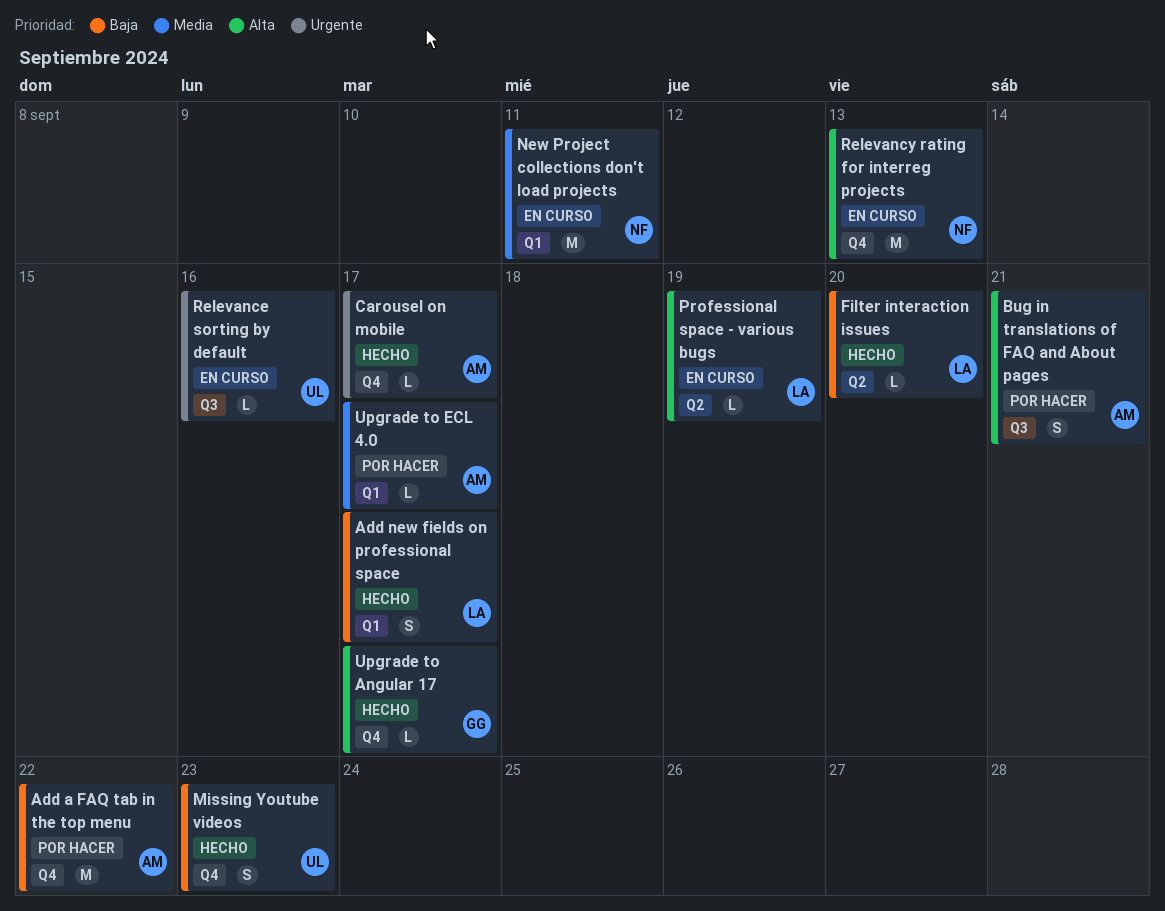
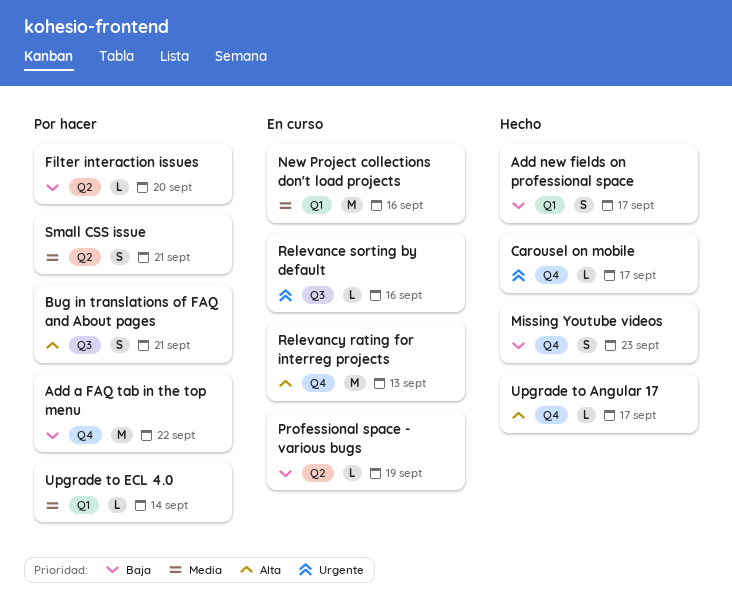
Filter interaction issues, status: Hecho -> Por hacer
New Project collections don't load projects, due: Sep 11 -> Sep 16
Professional space - various bugs, priority: Alta -> Baja
Small CSS issue: none -> present
Upgrade to ECL 4.0, due: Sep 17 -> Sep 14

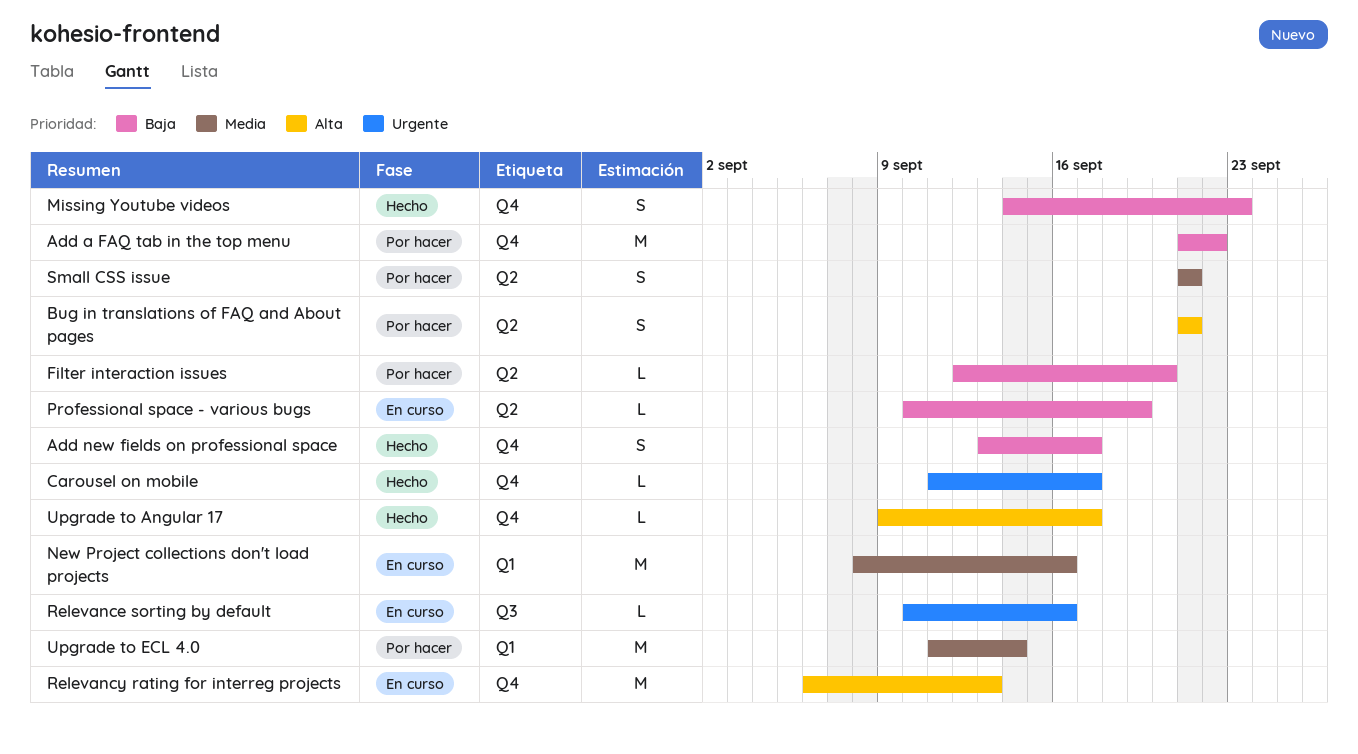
Add new fields on professional space, label: Q1 -> Q4
Bug in translations of FAQ and About pages, label: Q3 -> Q2
Upgrade to ECL 4.0, estimate: L -> M

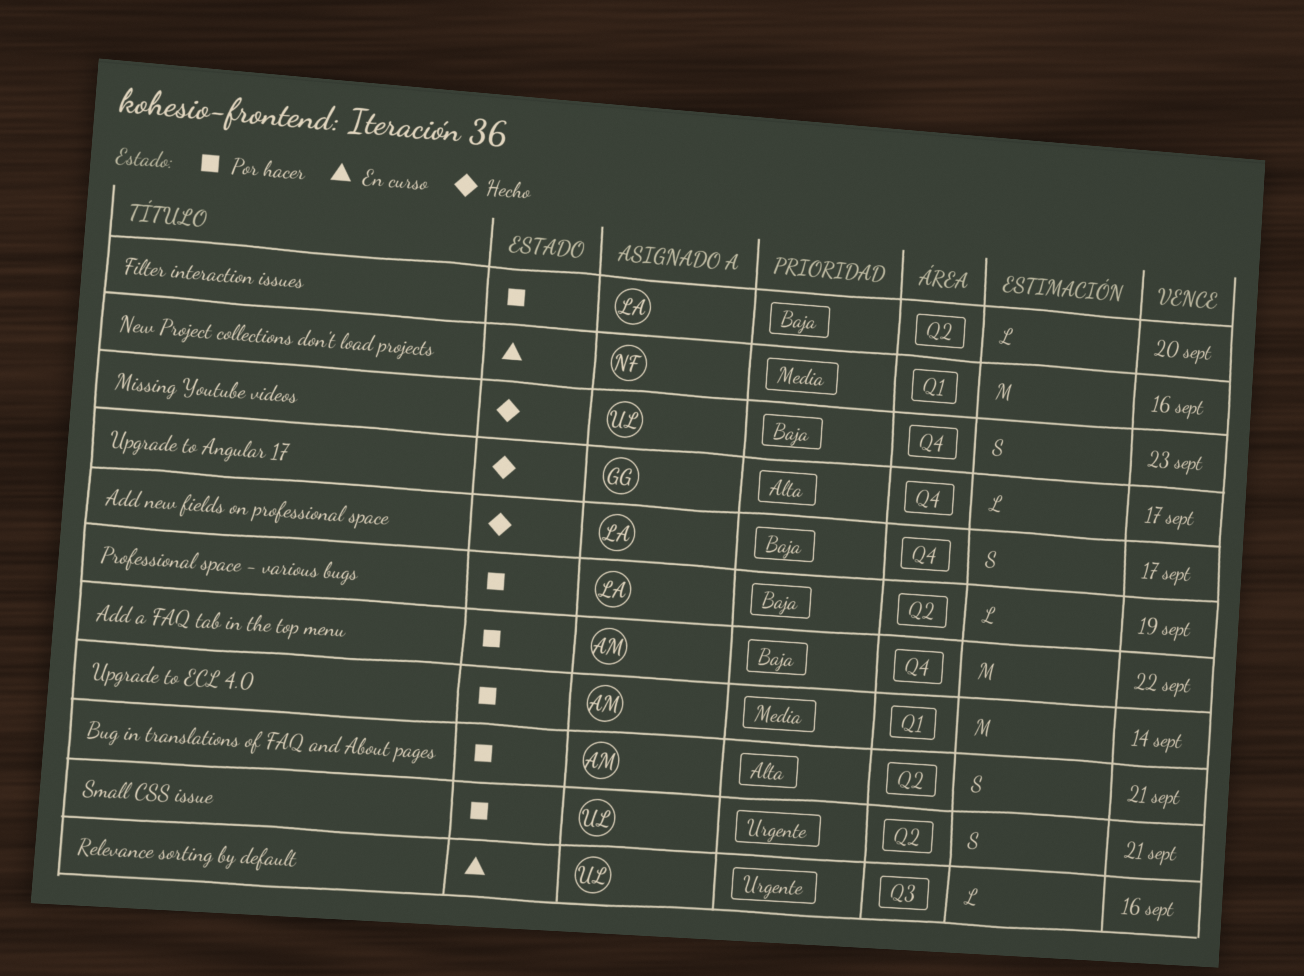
Carousel on mobile: present -> none
Professional space - various bugs, status: En curso -> Por hacer
Relevancy rating for interreg projects: present -> none
Small CSS issue, priority: Media -> Urgente

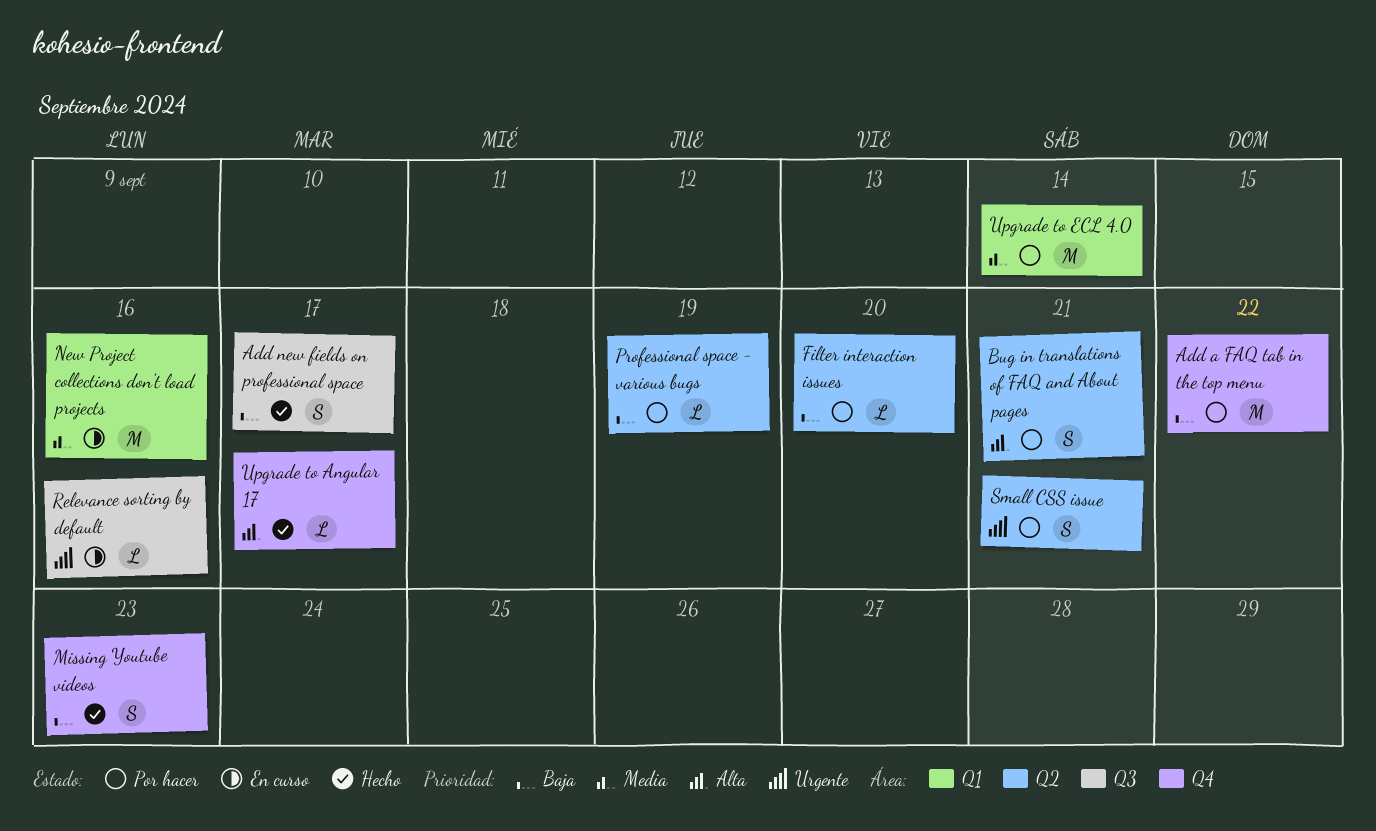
Add new fields on professional space, label: Q4 -> Q3

